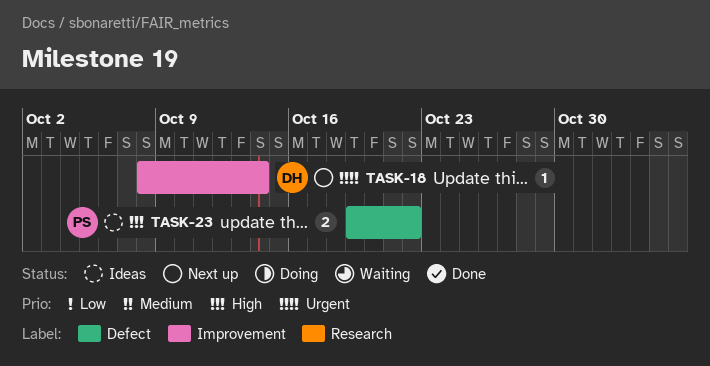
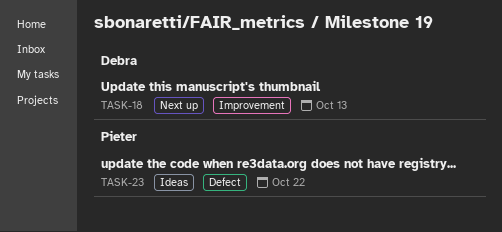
TASK-18, due: Oct 14 -> Oct 13

